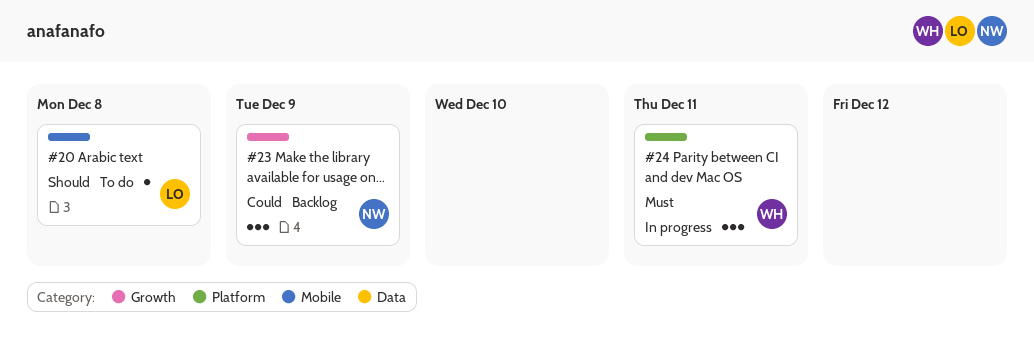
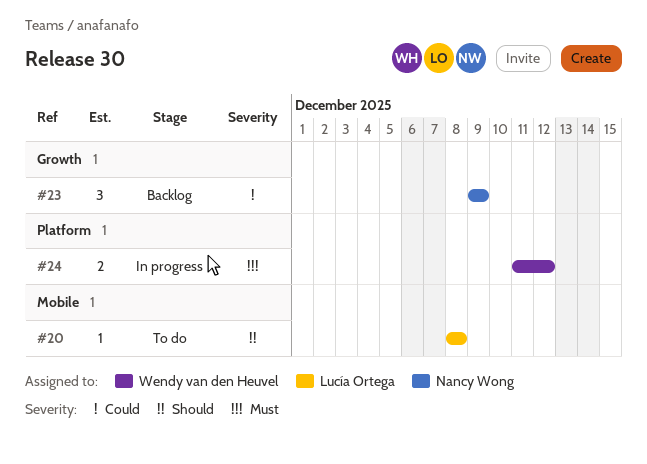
#24, estimate: 3 -> 2
#24, due: Dec 11 -> Dec 12

